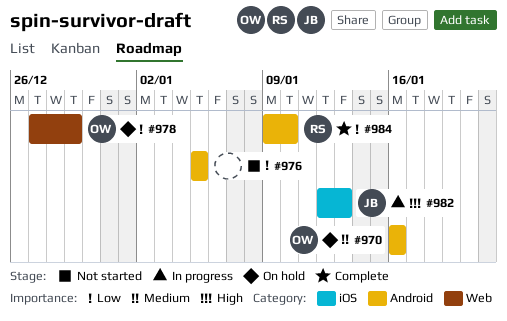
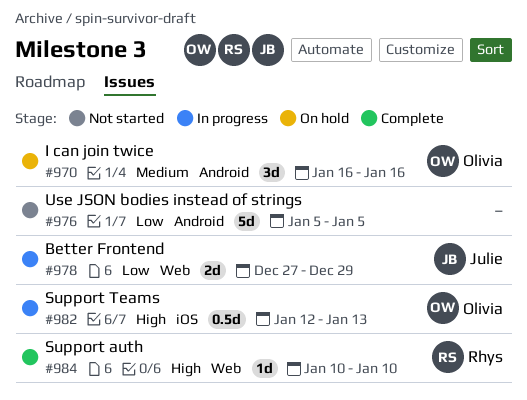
#978, status: On hold -> In progress
#978, owner: Olivia -> Julie
#982, owner: Julie -> Olivia
#984, priority: Low -> High
#984, label: Android -> Web
#984, start: Jan 9 -> Jan 10

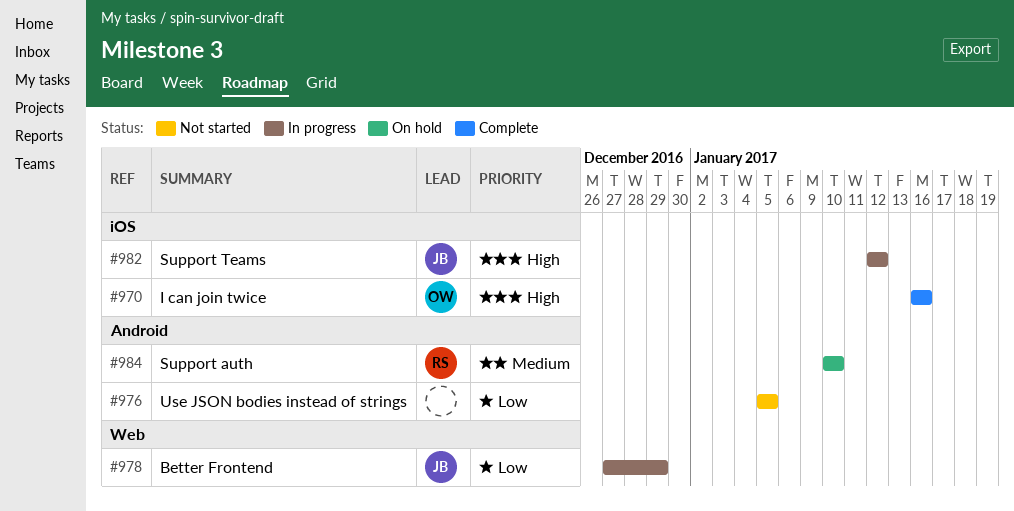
#970, status: On hold -> Complete
#970, priority: Medium -> High
#970, label: Android -> iOS
#982, owner: Olivia -> Julie
#982, due: Jan 13 -> Jan 12
#984, status: Complete -> On hold
#984, priority: High -> Medium
#984, label: Web -> Android

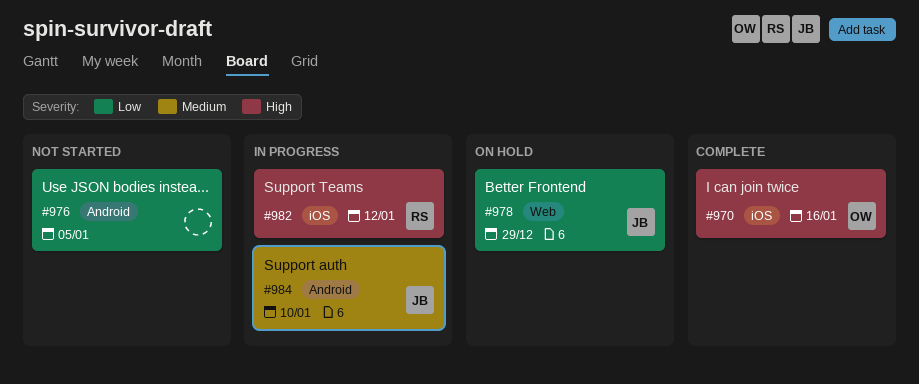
#978, status: In progress -> On hold
#982, owner: JB -> RS
#984, status: On hold -> In progress
#984, owner: RS -> JB

